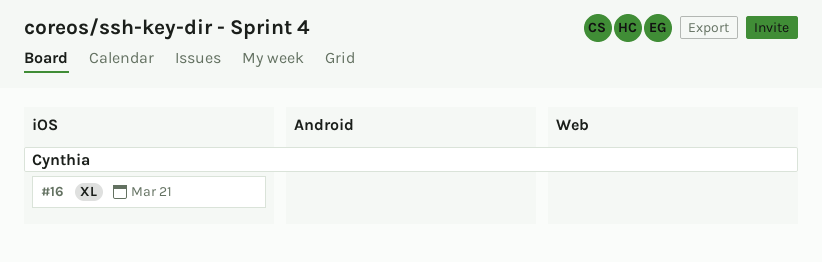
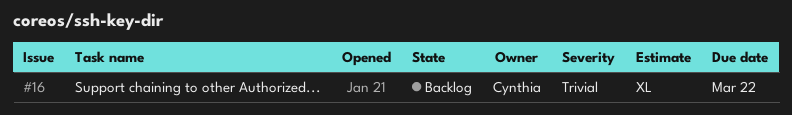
#16, due: Mar 21 -> Mar 22

